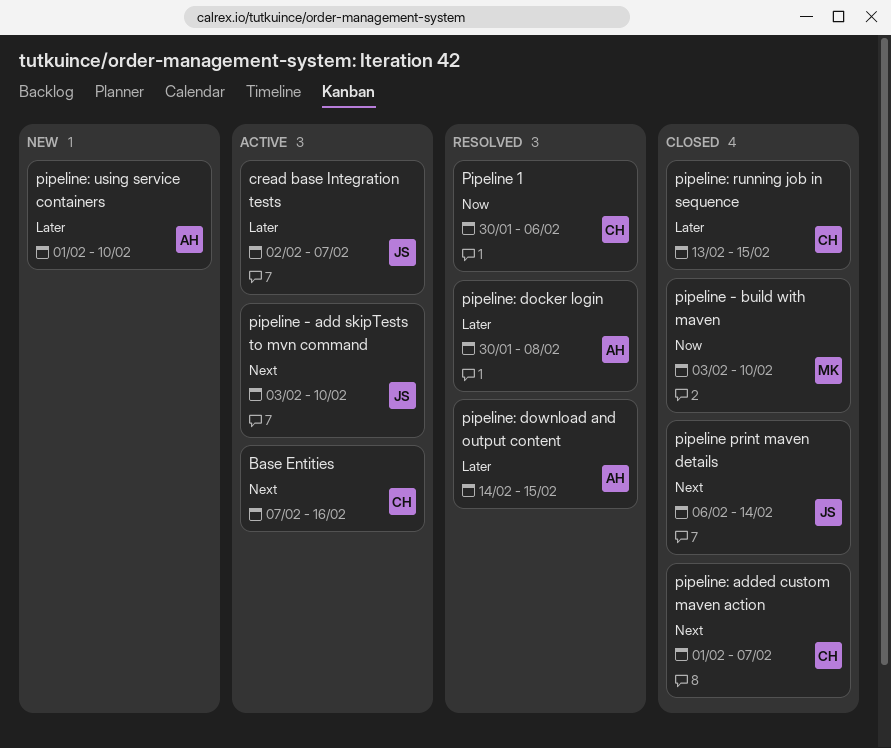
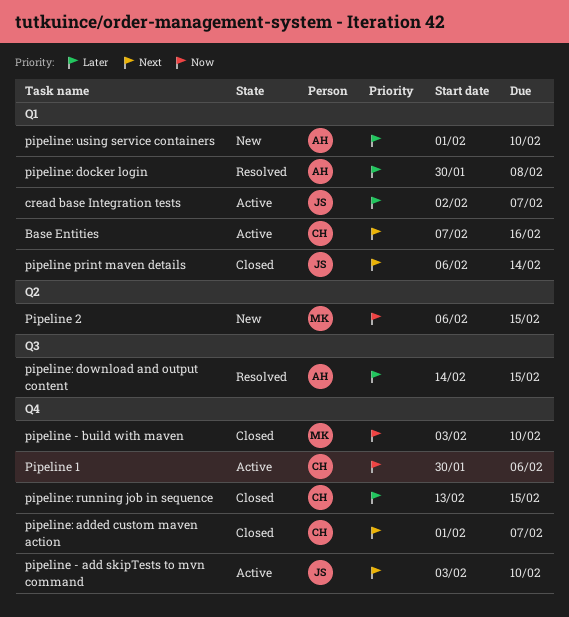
Pipeline 1, status: Resolved -> Active
Pipeline 2: none -> present

